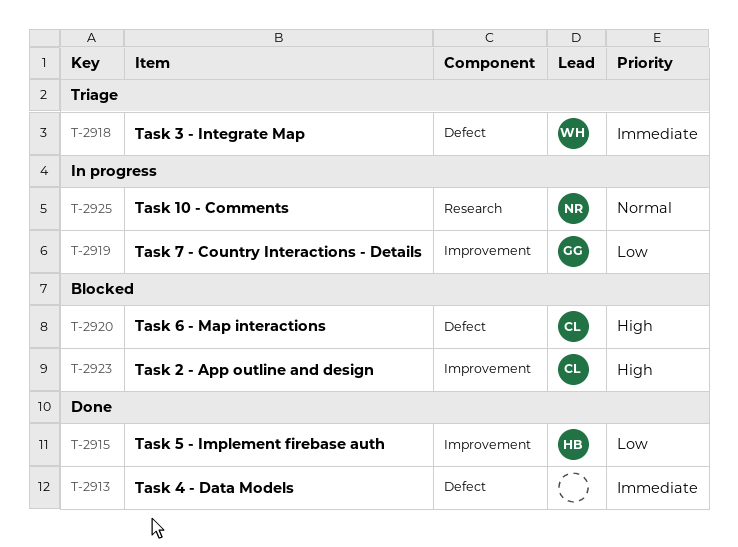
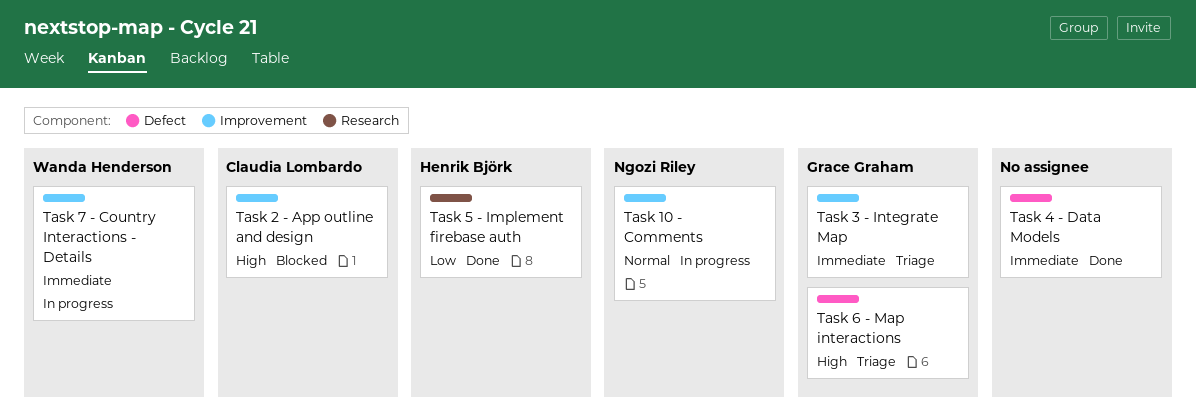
Task 10 - Comments, label: Research -> Improvement
Task 3 - Integrate Map, owner: Wanda Henderson -> Grace Graham
Task 3 - Integrate Map, label: Defect -> Improvement
Task 5 - Implement firebase auth, label: Improvement -> Research
Task 6 - Map interactions, status: Blocked -> Triage
Task 6 - Map interactions, owner: Claudia Lombardo -> Grace Graham
Task 7 - Country Interactions - Details, owner: Grace Graham -> Wanda Henderson
Task 7 - Country Interactions - Details, priority: Low -> Immediate

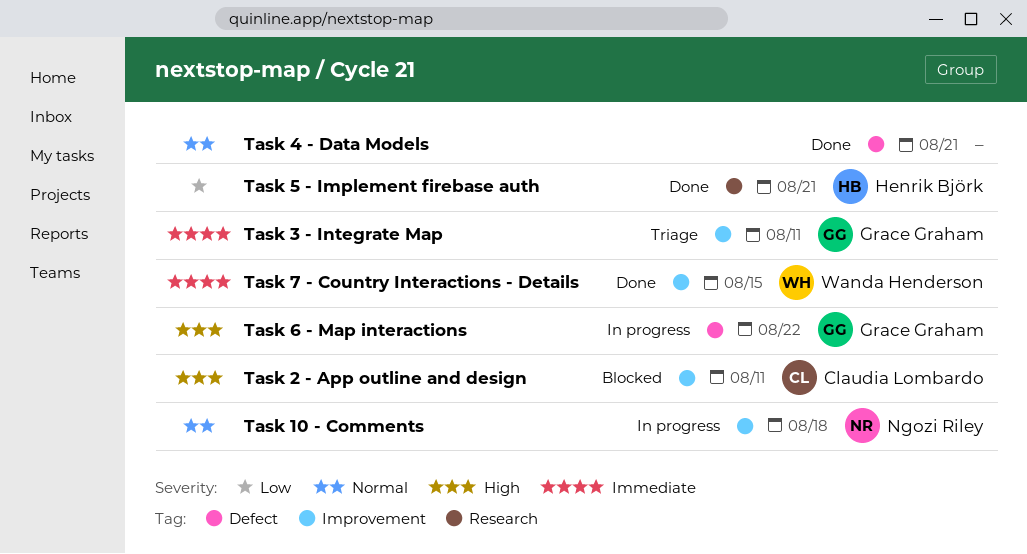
Task 4 - Data Models, priority: Immediate -> Normal
Task 6 - Map interactions, status: Triage -> In progress
Task 7 - Country Interactions - Details, status: In progress -> Done

